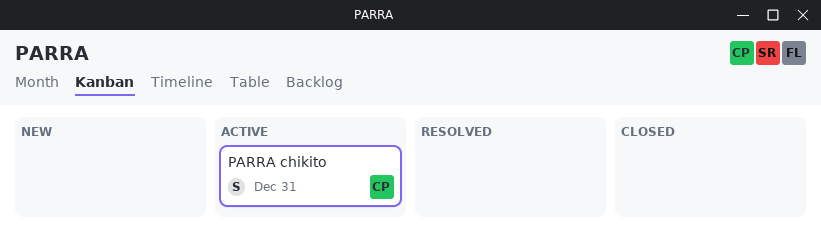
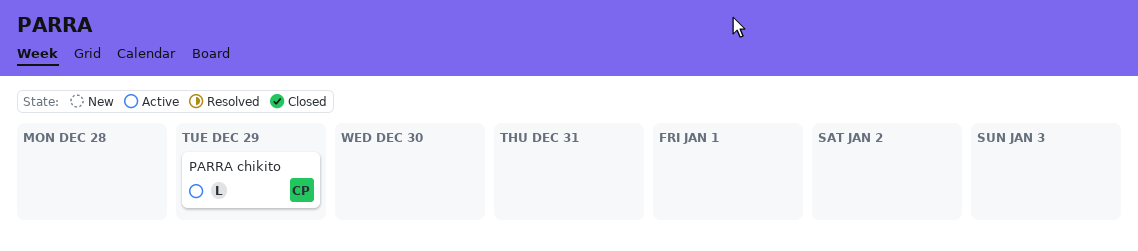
PARRA chikito, estimate: S -> L
PARRA chikito, due: Dec 31 -> Dec 29

